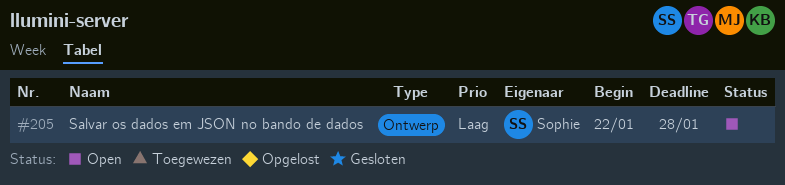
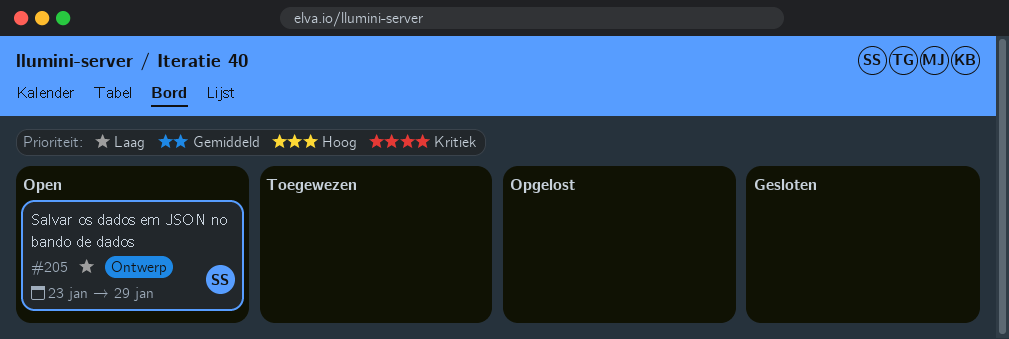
#205, start: Jan 22 -> Jan 23
#205, due: Jan 28 -> Jan 29

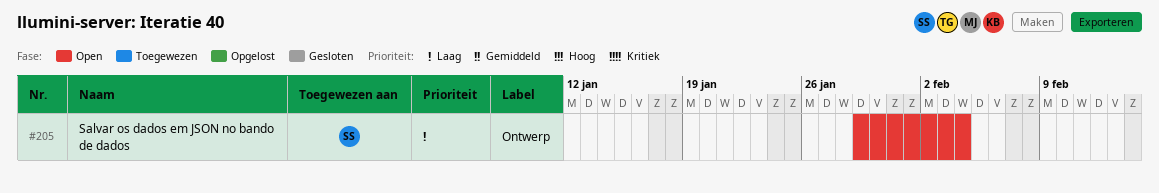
#205, start: Jan 23 -> Jan 29
#205, due: Jan 29 -> Feb 4

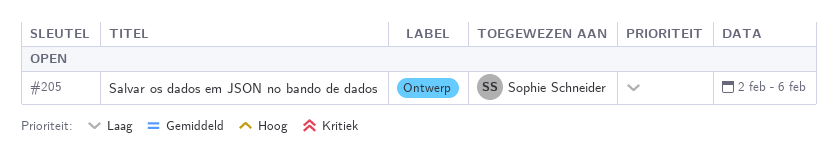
#205, start: Jan 29 -> Feb 2
#205, due: Feb 4 -> Feb 6

